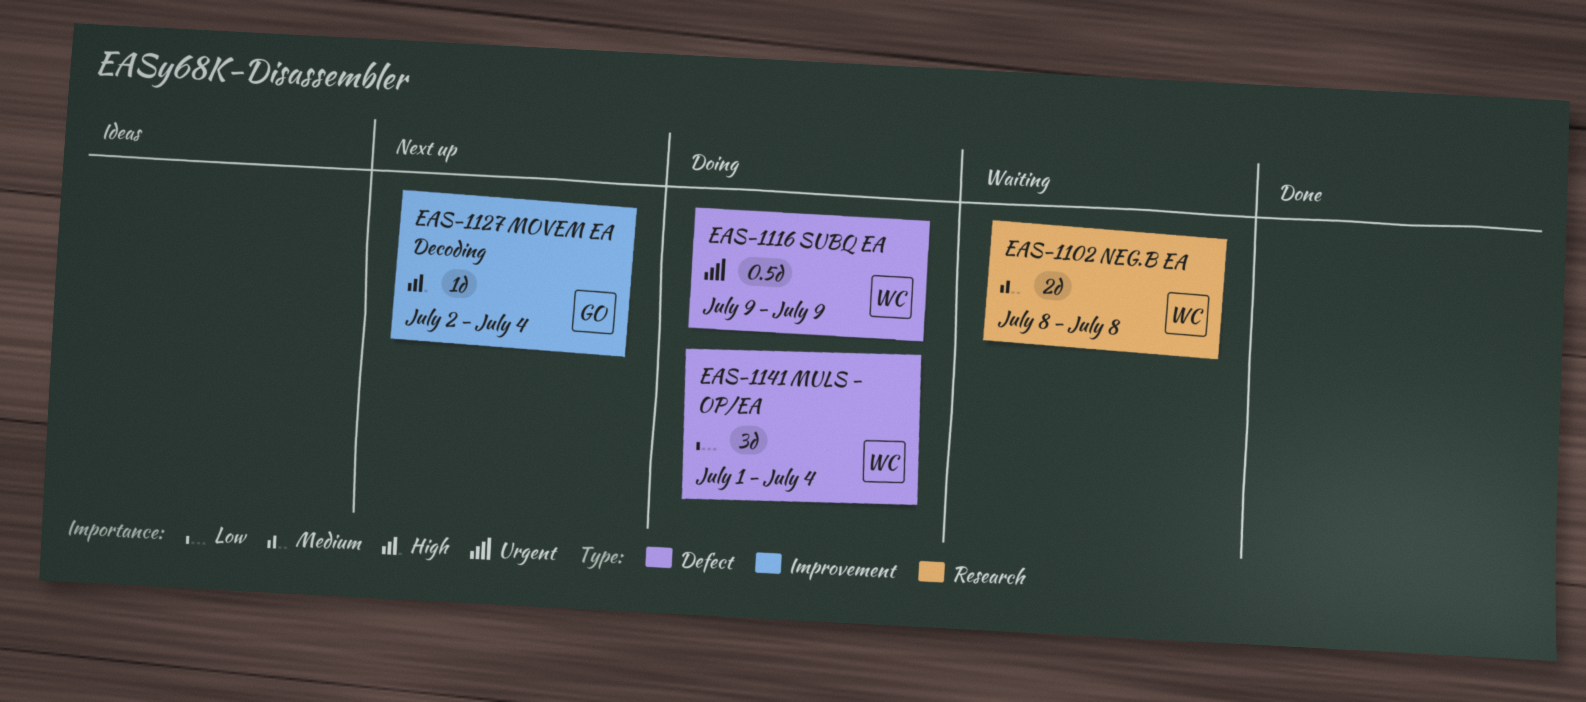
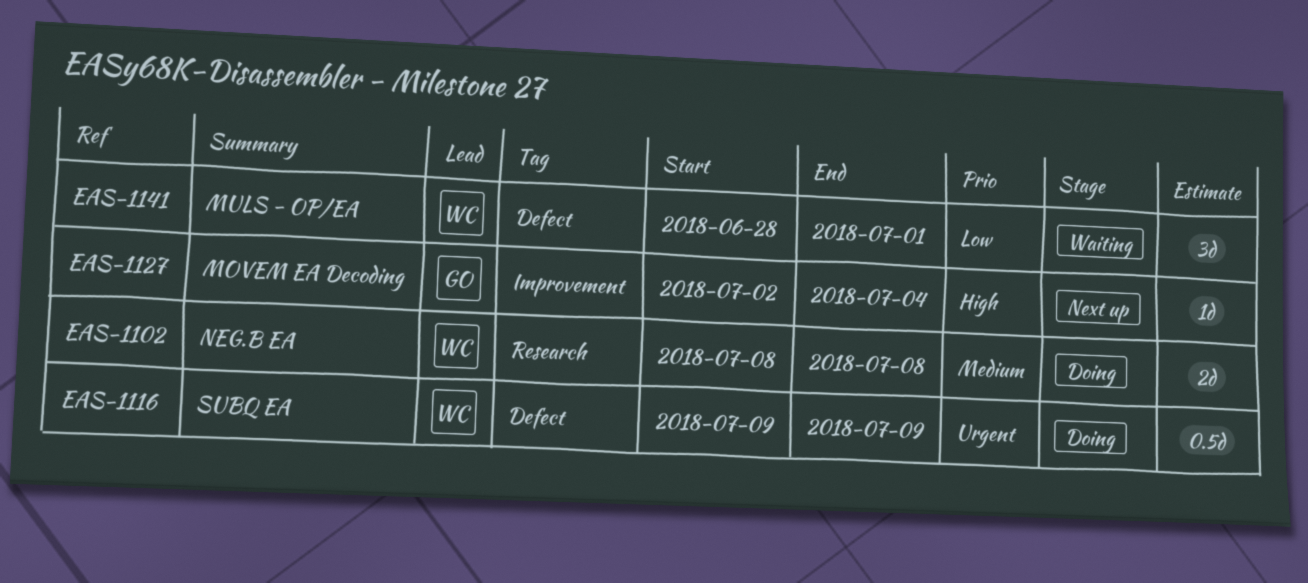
EAS-1102, status: Waiting -> Doing
EAS-1141, status: Doing -> Waiting
EAS-1141, start: Jul 1 -> Jun 28
EAS-1141, due: Jul 4 -> Jul 1

